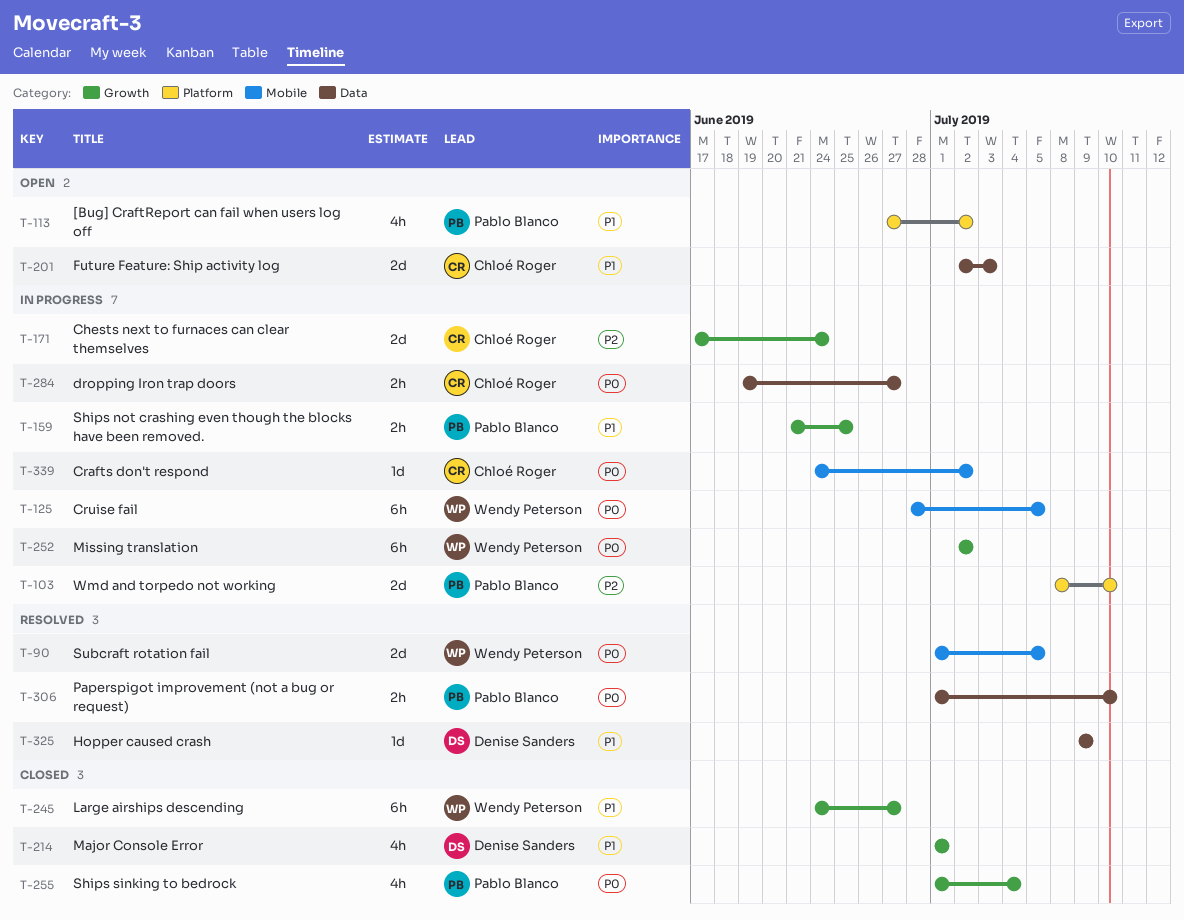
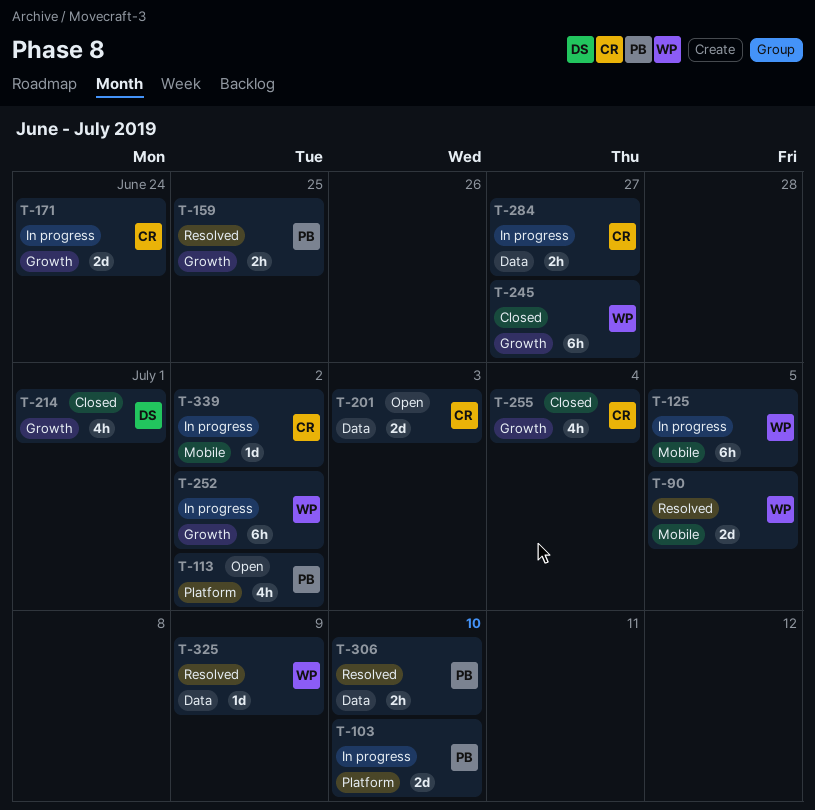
T-159, status: In progress -> Resolved
T-255, owner: Pablo Blanco -> Chloé Roger
T-325, owner: Denise Sanders -> Wendy Peterson

